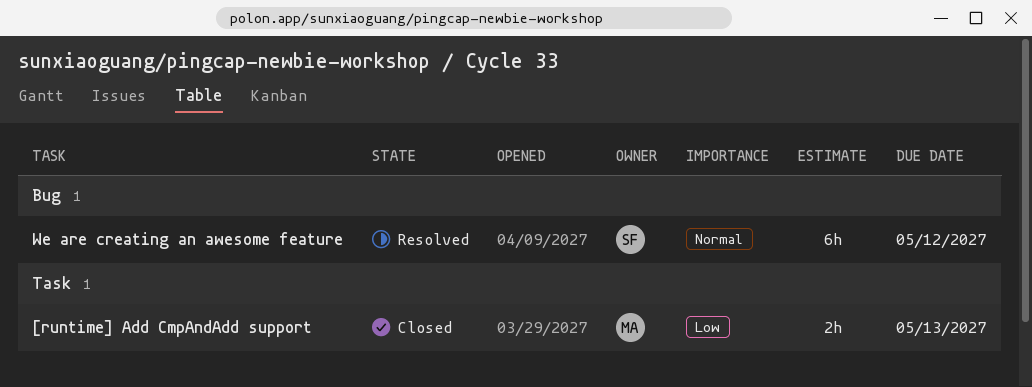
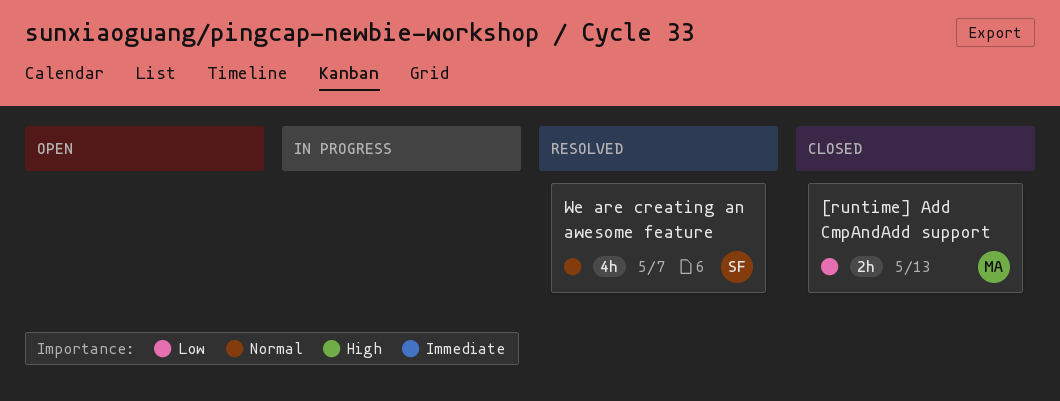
We are creating an awesome feature, estimate: 6h -> 4h
We are creating an awesome feature, due: May 12 -> May 7

